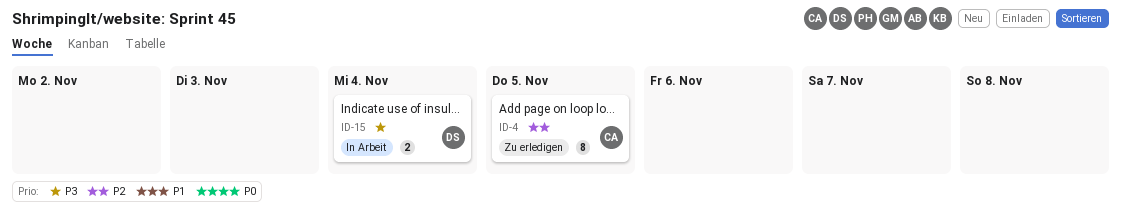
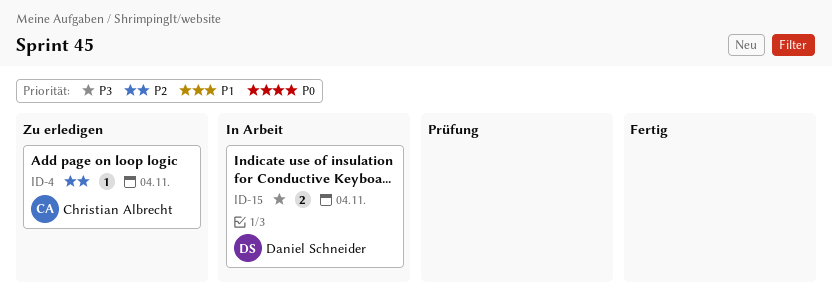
ID-4, estimate: 8 -> 1
ID-4, due: Nov 5 -> Nov 4

